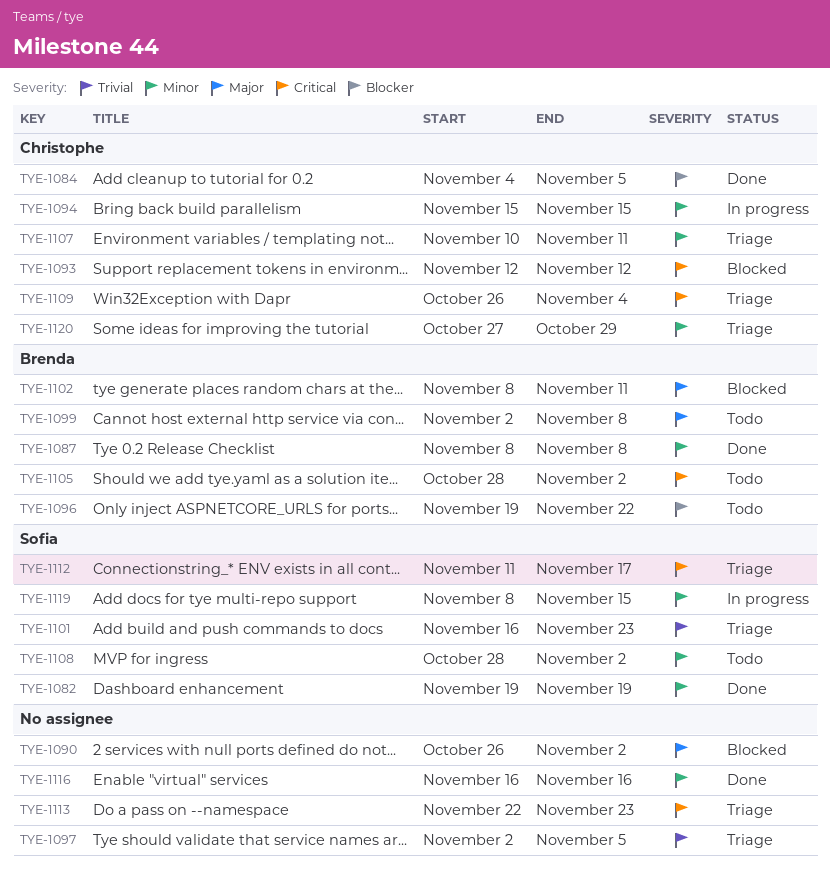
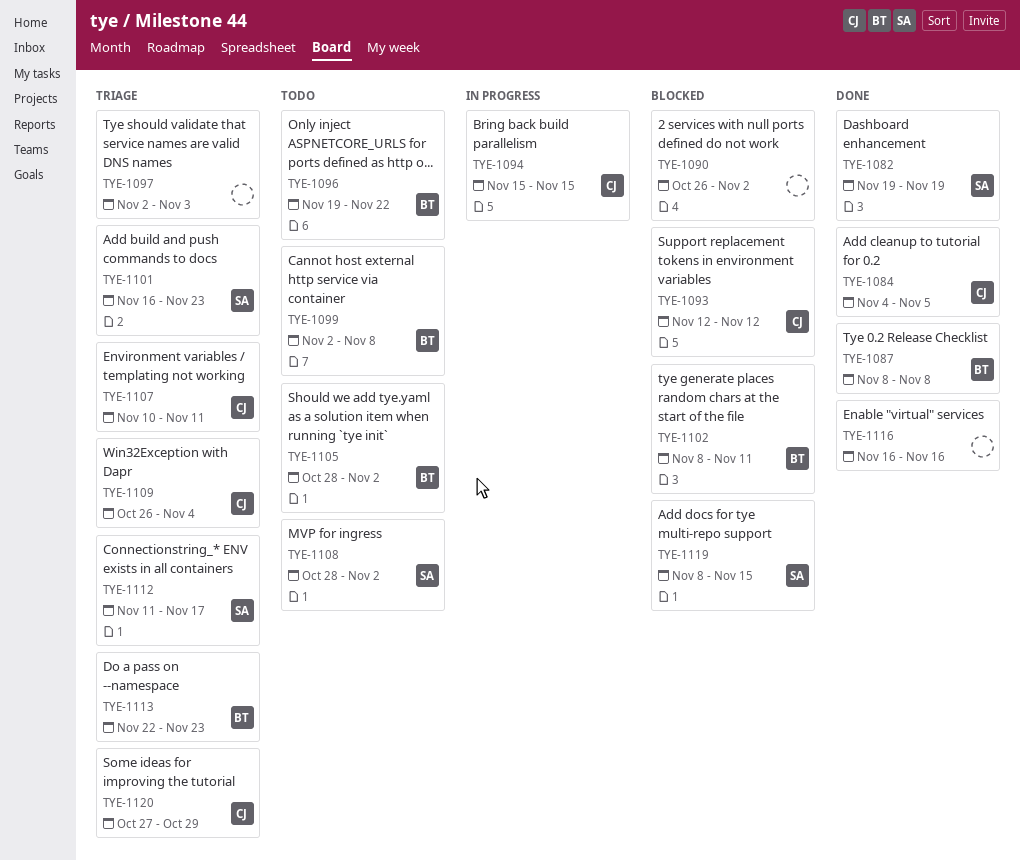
TYE-1097, due: Nov 5 -> Nov 3
TYE-1113, owner: none -> Brenda
TYE-1119, status: In progress -> Blocked

